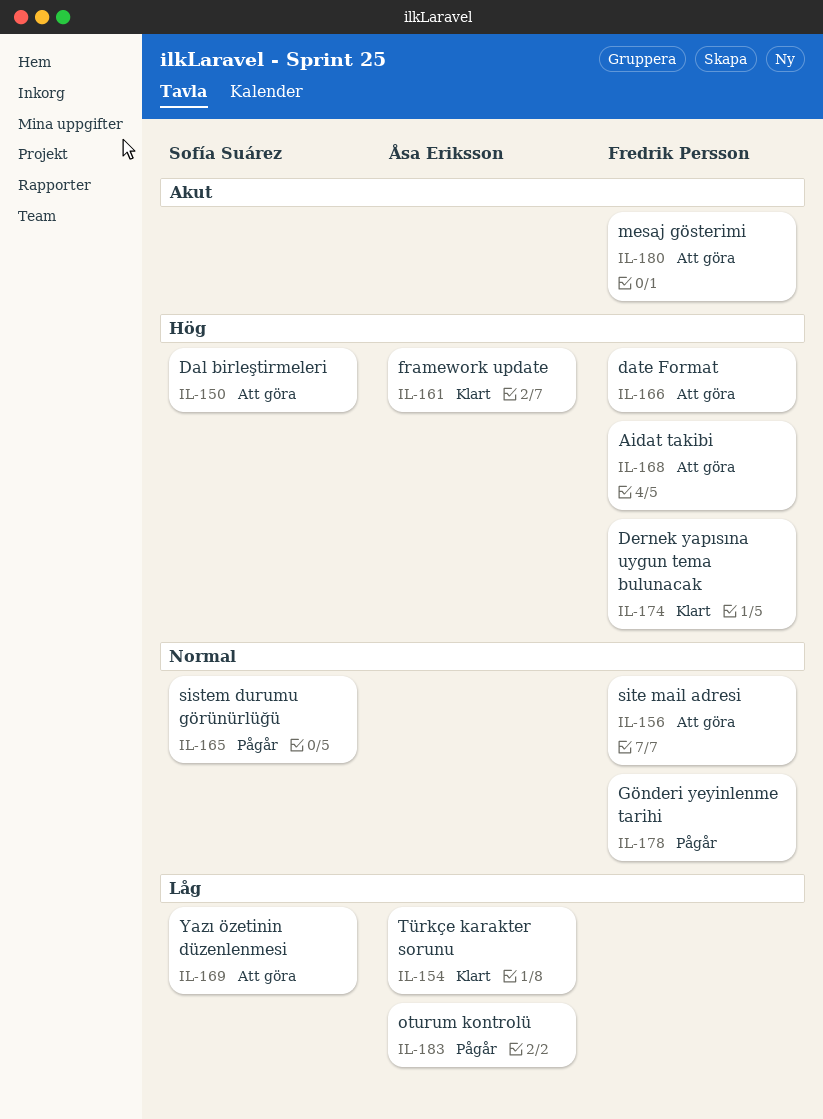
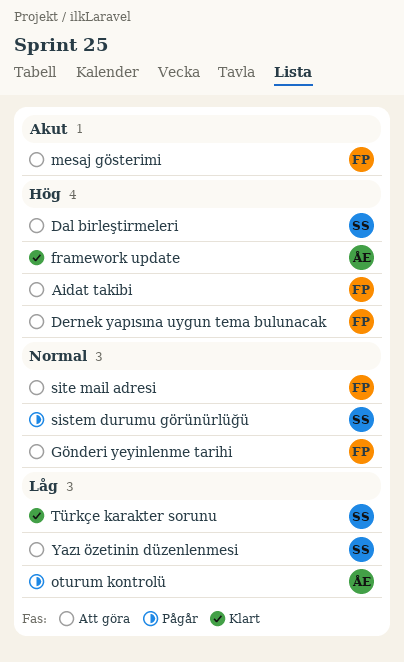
date Format: present -> none
Dernek yapısına uygun tema bulunacak, status: Klart -> Att göra
Gönderi yeyinlenme tarihi, status: Pågår -> Att göra
Türkçe karakter sorunu, owner: Åsa Eriksson -> Sofía Suárez

